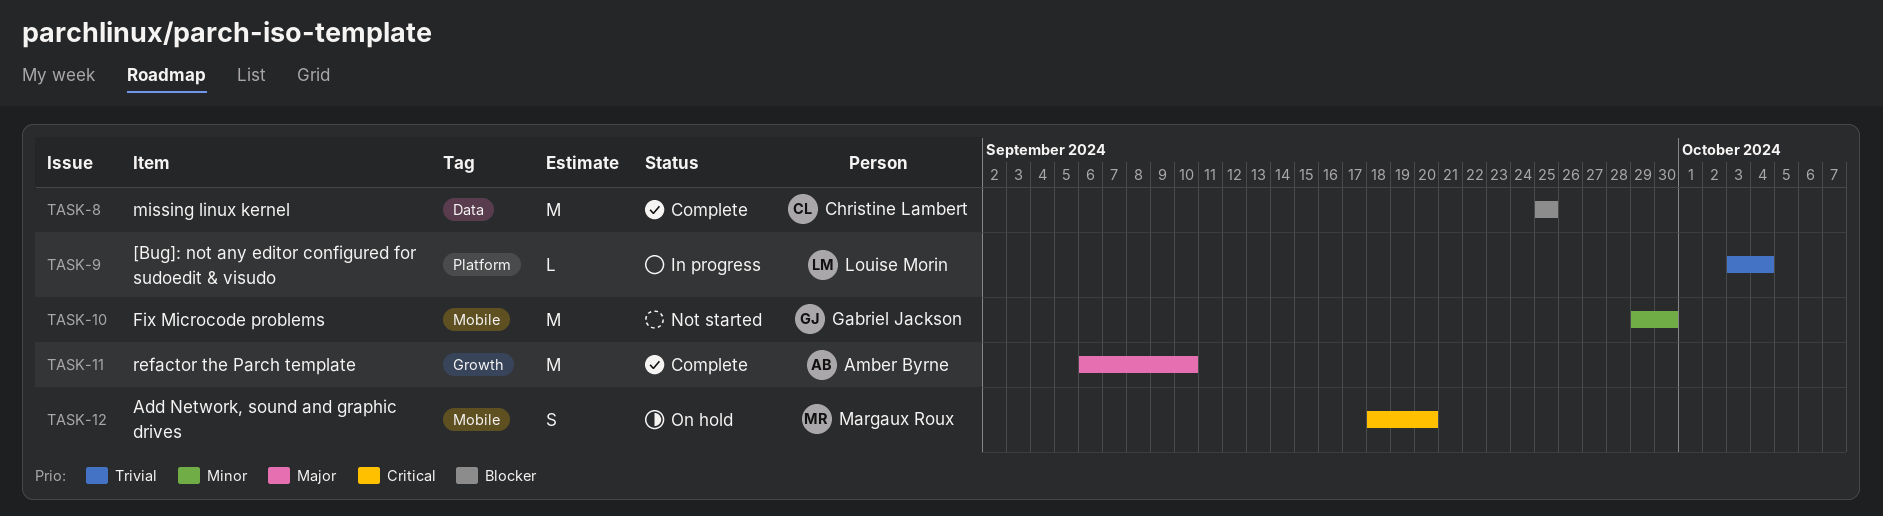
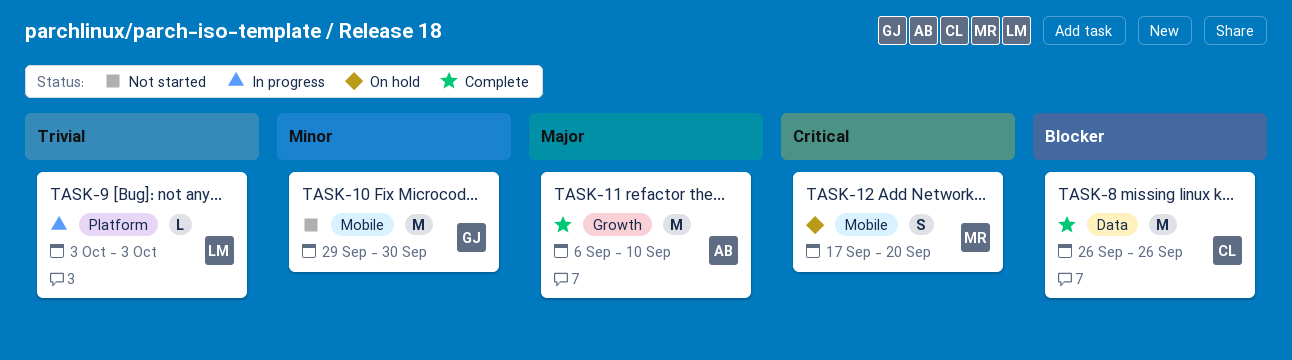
TASK-8, start: Sep 25 -> Sep 26
TASK-8, due: Sep 25 -> Sep 26
TASK-9, due: Oct 4 -> Oct 3
TASK-12, start: Sep 18 -> Sep 17

